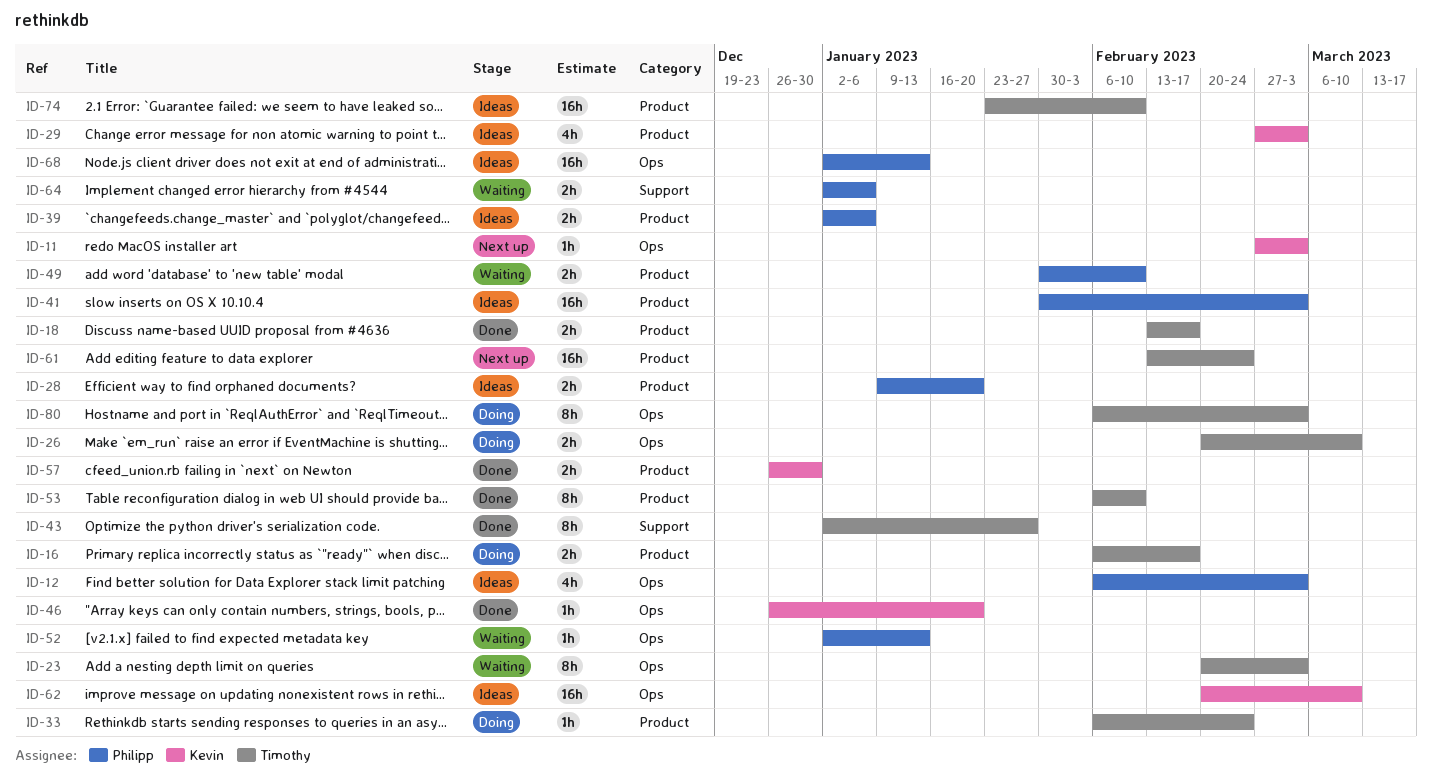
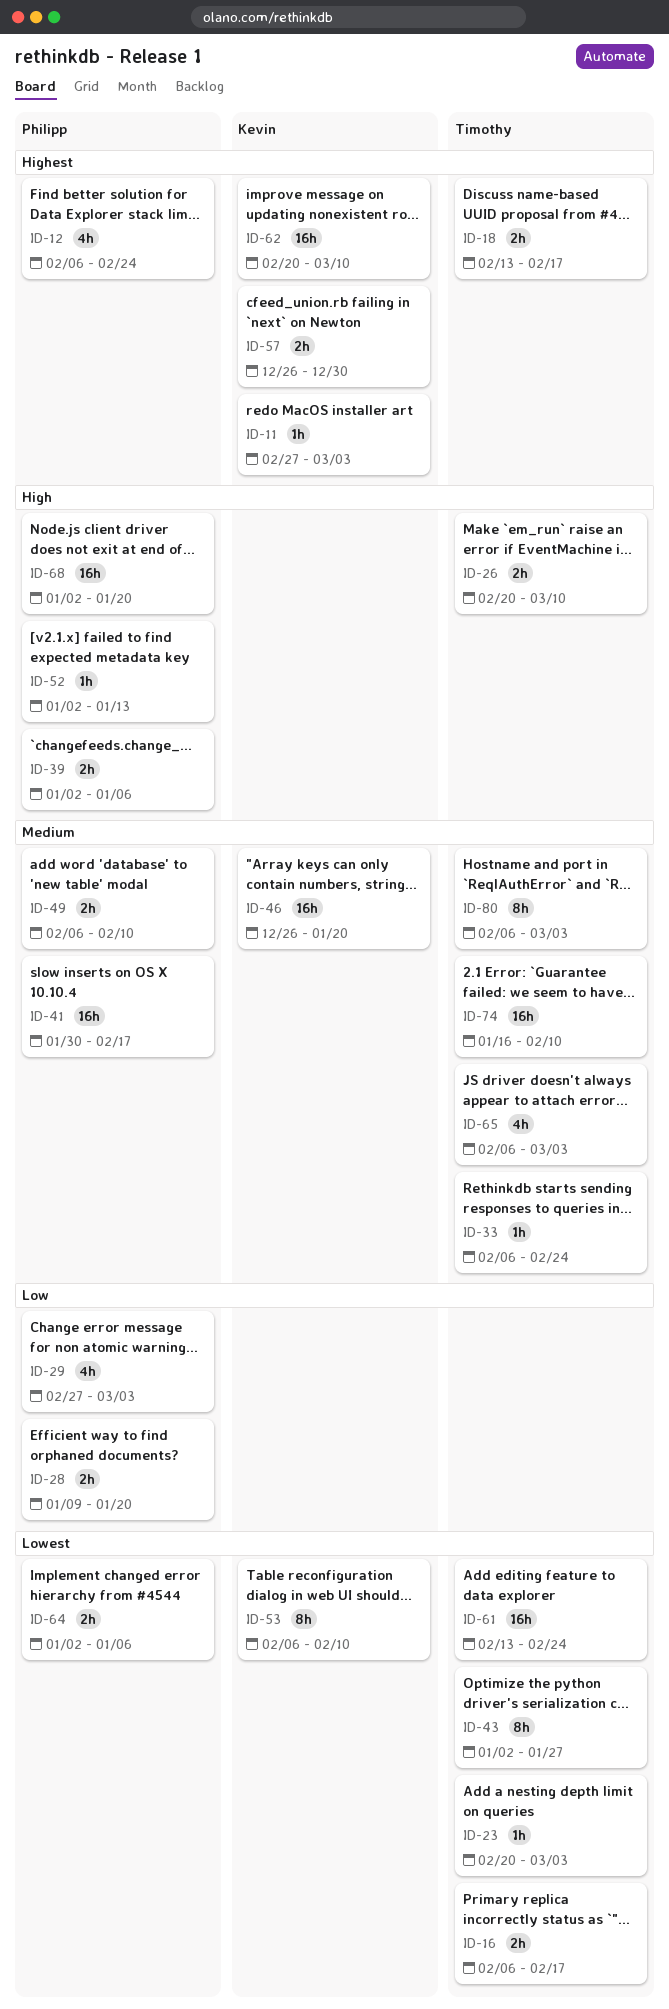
ID-12, due: Mar 3 -> Feb 24
ID-23, estimate: 8h -> 1h
ID-29, owner: Kevin -> Philipp
ID-41, due: Mar 3 -> Feb 17
ID-46, estimate: 1h -> 16h
ID-49, start: Jan 30 -> Feb 6
ID-53, owner: Timothy -> Kevin
ID-65: none -> present
ID-68, due: Jan 13 -> Jan 20
ID-74, start: Jan 23 -> Jan 16

